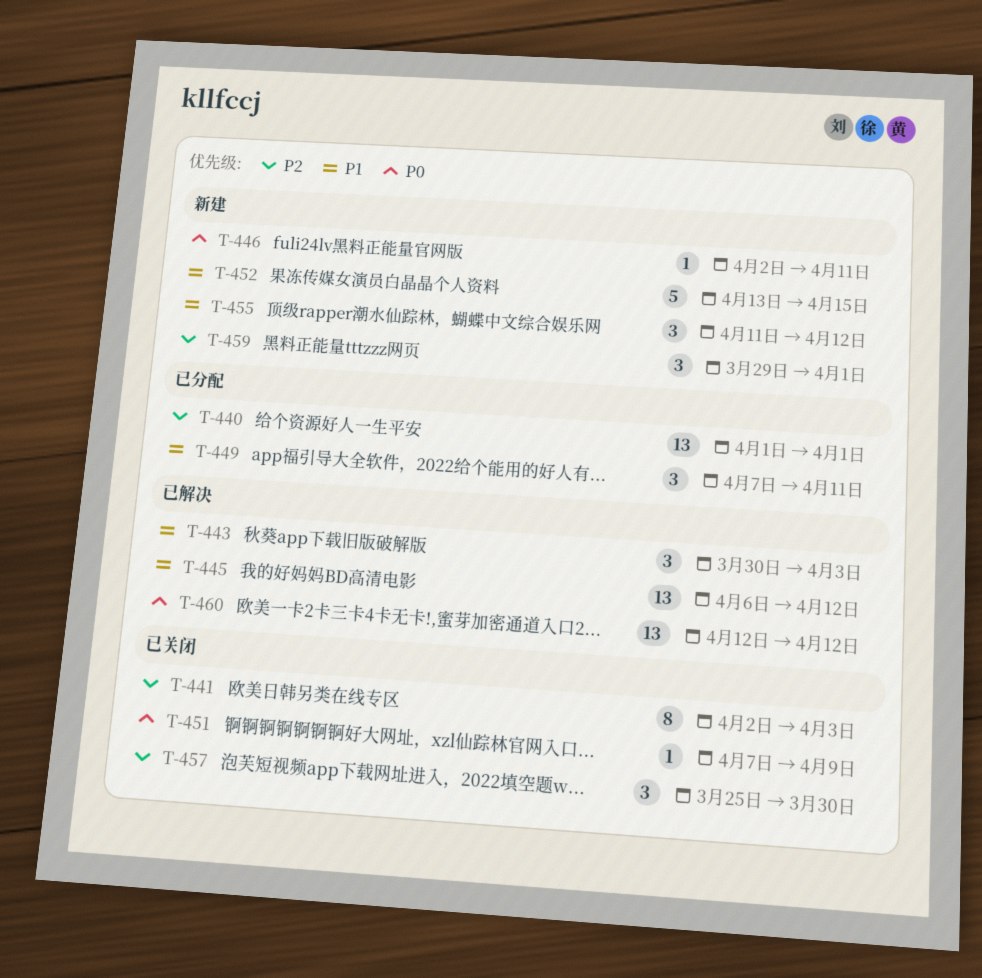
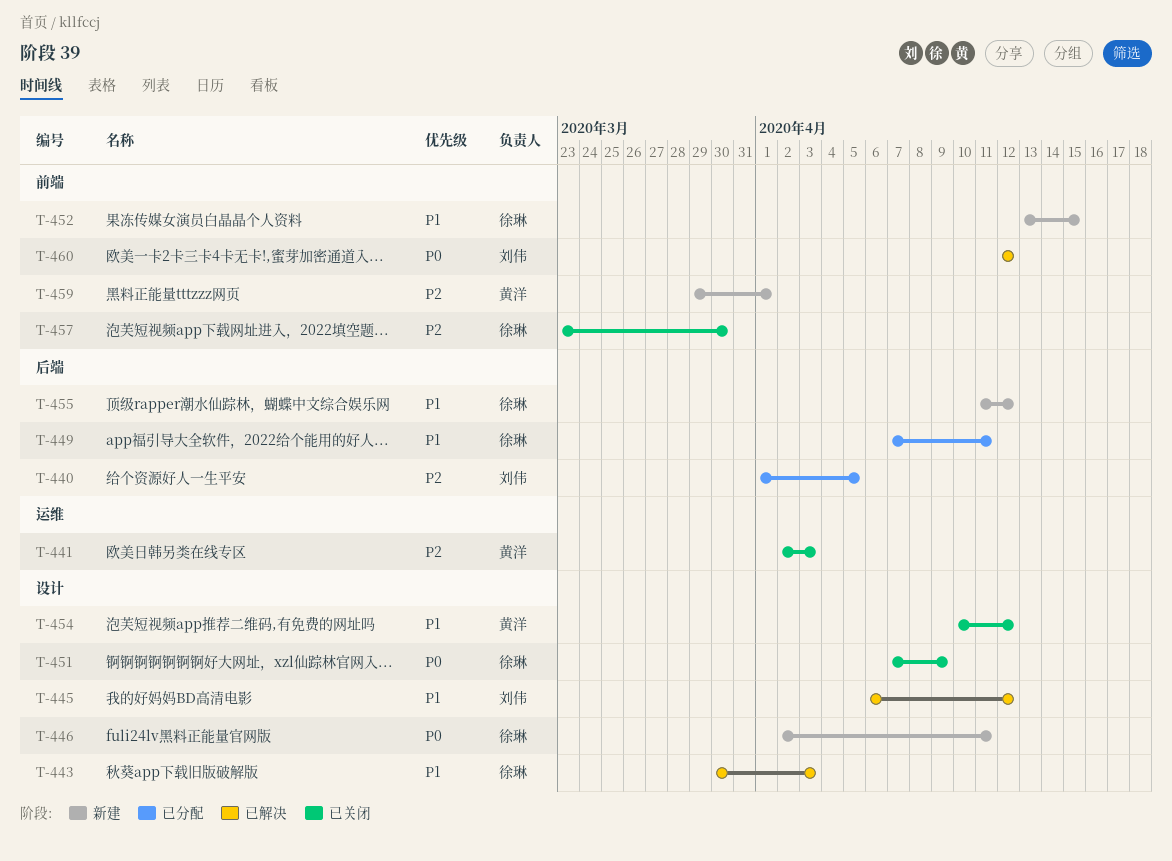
T-440, due: Apr 1 -> Apr 5
T-454: none -> present
T-457, start: Mar 25 -> Mar 23

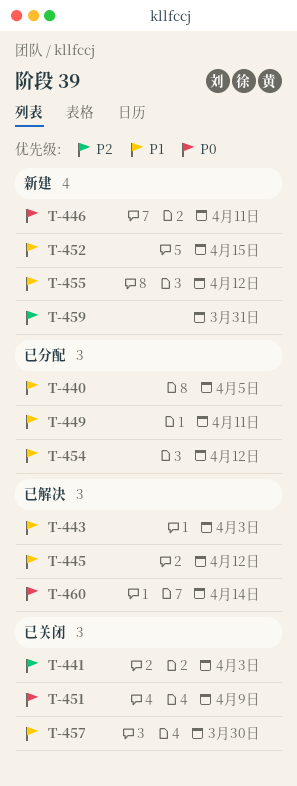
T-440, priority: P2 -> P1
T-454, status: 已关闭 -> 已分配
T-457, priority: P2 -> P1
T-459, due: Apr 1 -> Mar 31
T-460, due: Apr 12 -> Apr 14

